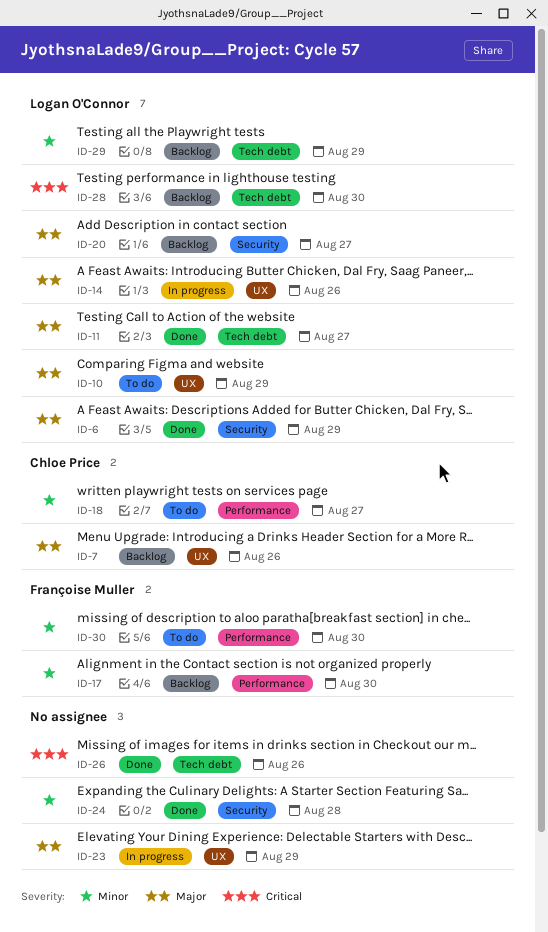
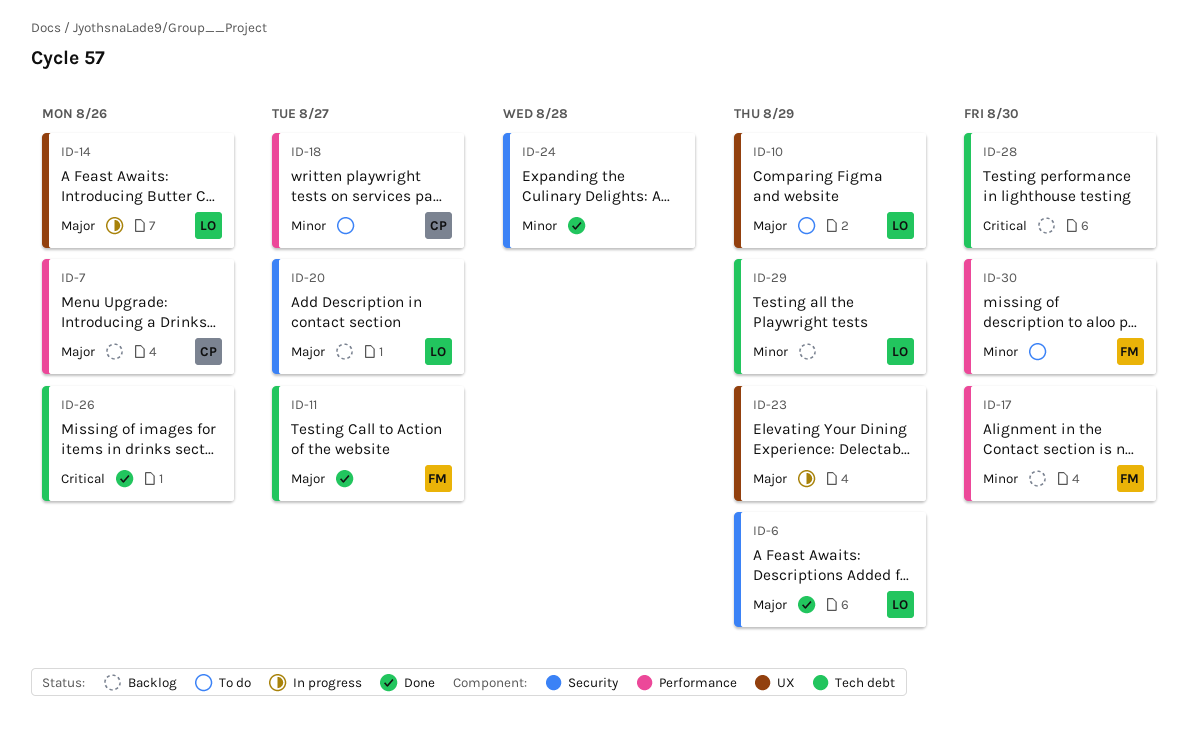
ID-7, label: UX -> Performance
ID-11, owner: Logan O'Connor -> Françoise Muller
ID-28, owner: Logan O'Connor -> none

